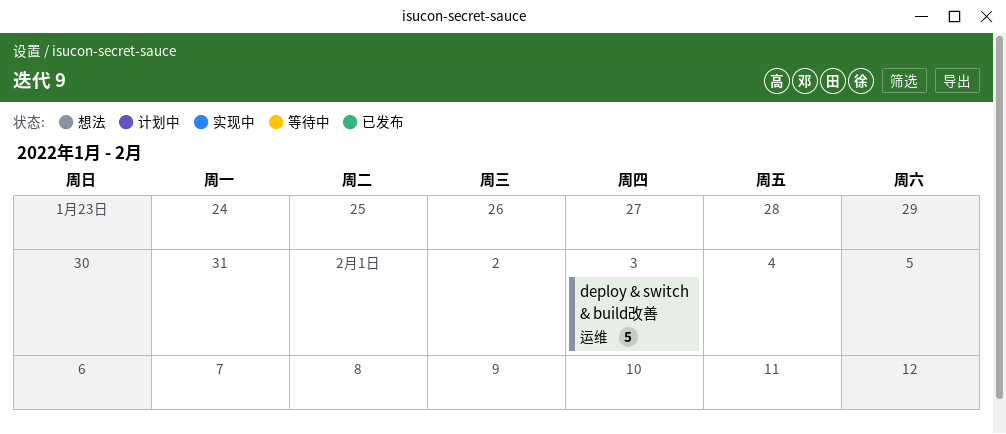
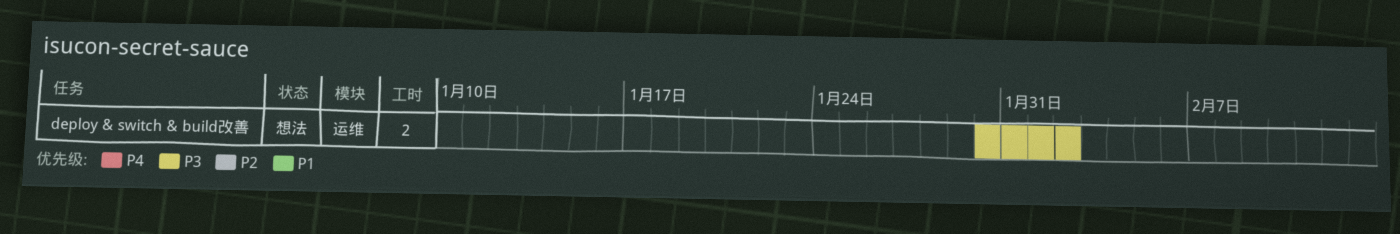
deploy & switch & build改善, estimate: 5 -> 2
deploy & switch & build改善, due: Feb 3 -> Feb 2

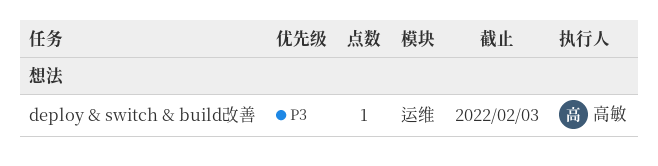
deploy & switch & build改善, estimate: 2 -> 1
deploy & switch & build改善, due: Feb 2 -> Feb 3

